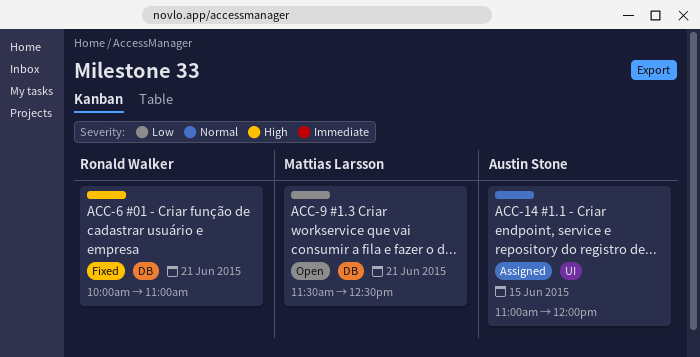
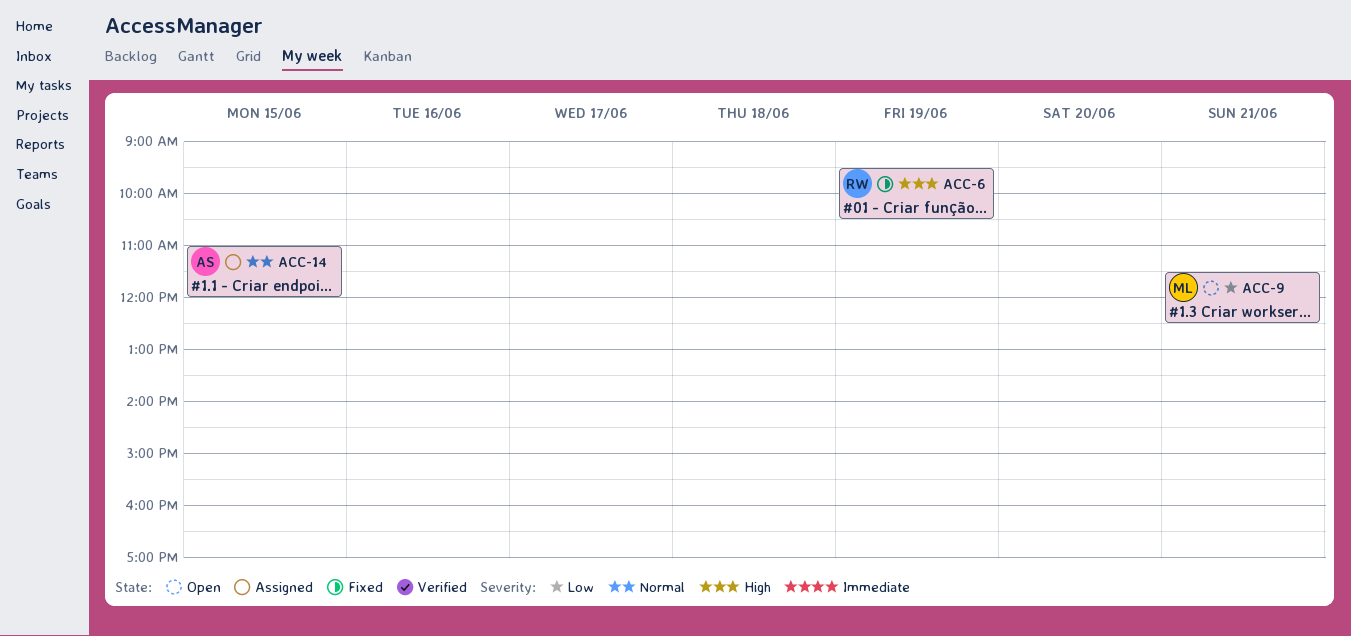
ACC-6, day: Jun 21 -> Jun 19
ACC-6, begins: 10:00 -> 09:30
ACC-6, ends: 11:00 -> 10:30

